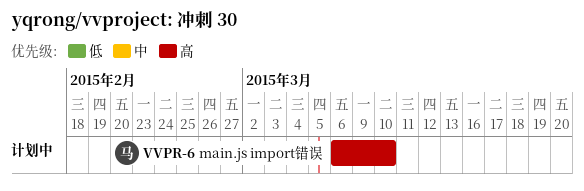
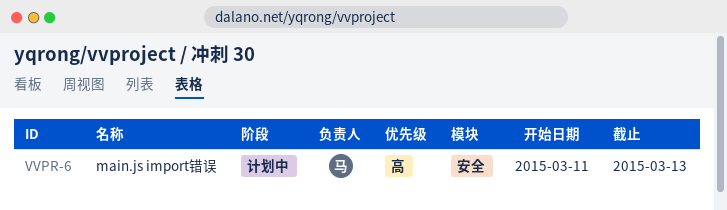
VVPR-6, start: Mar 6 -> Mar 11
VVPR-6, due: Mar 10 -> Mar 13

